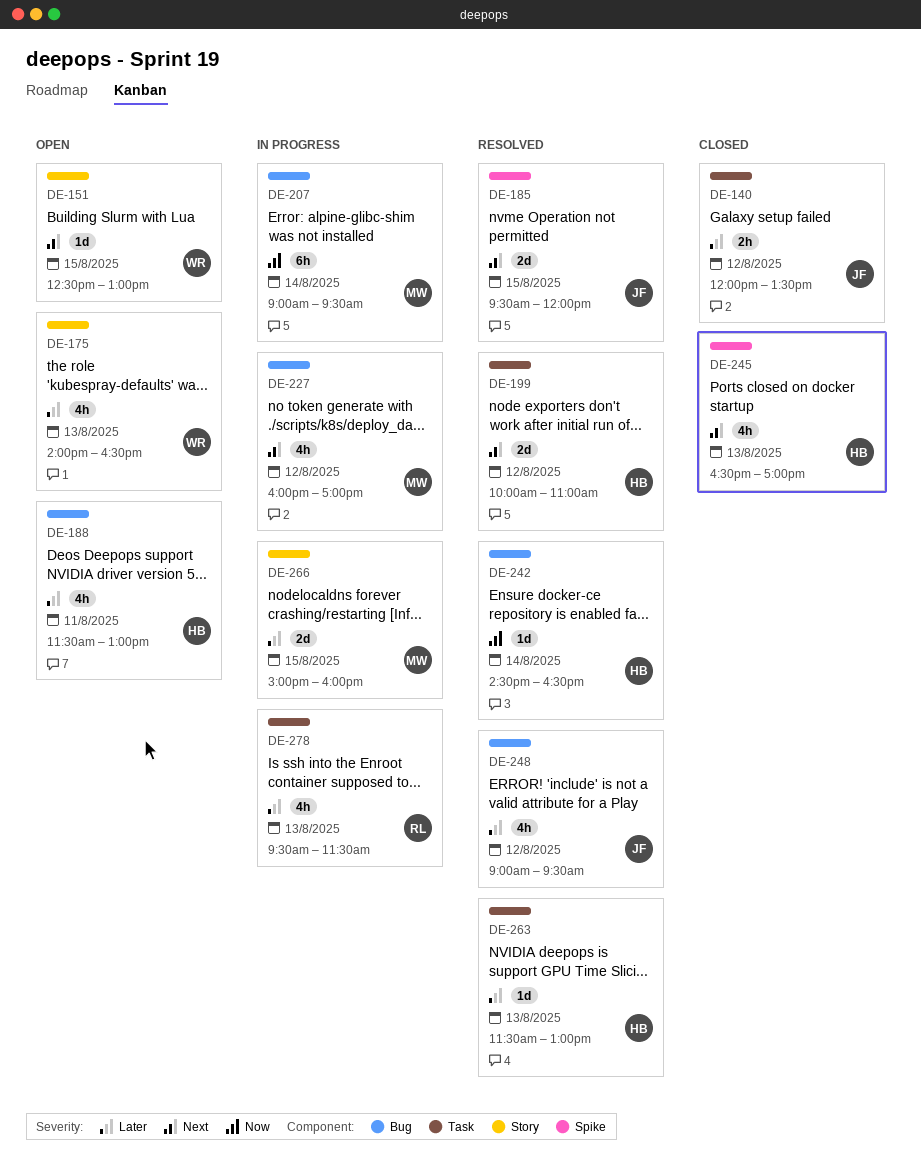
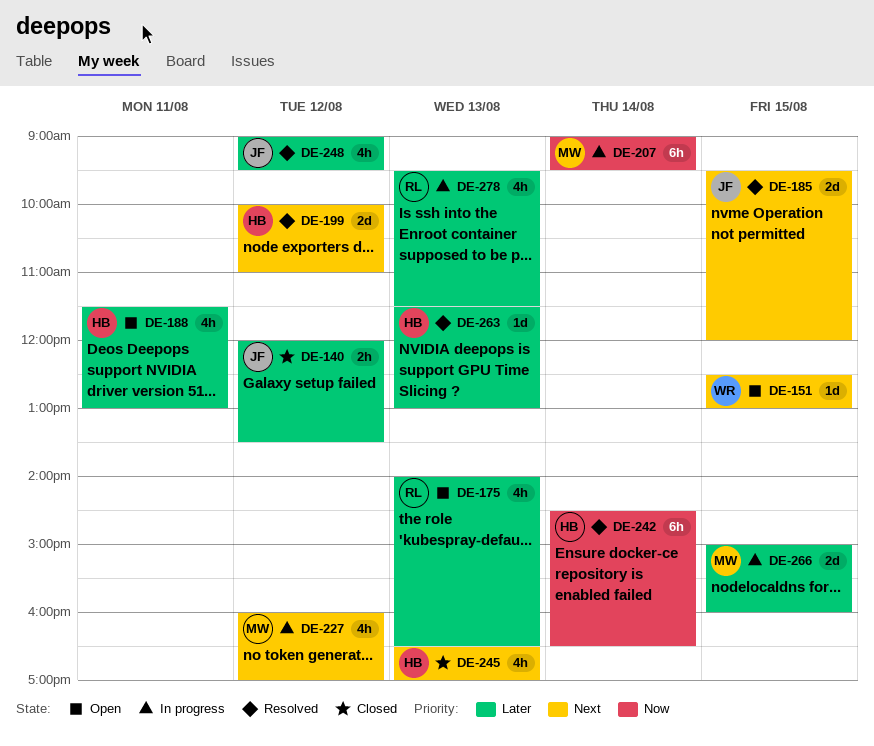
DE-175, owner: WR -> RL
DE-242, estimate: 1d -> 6h

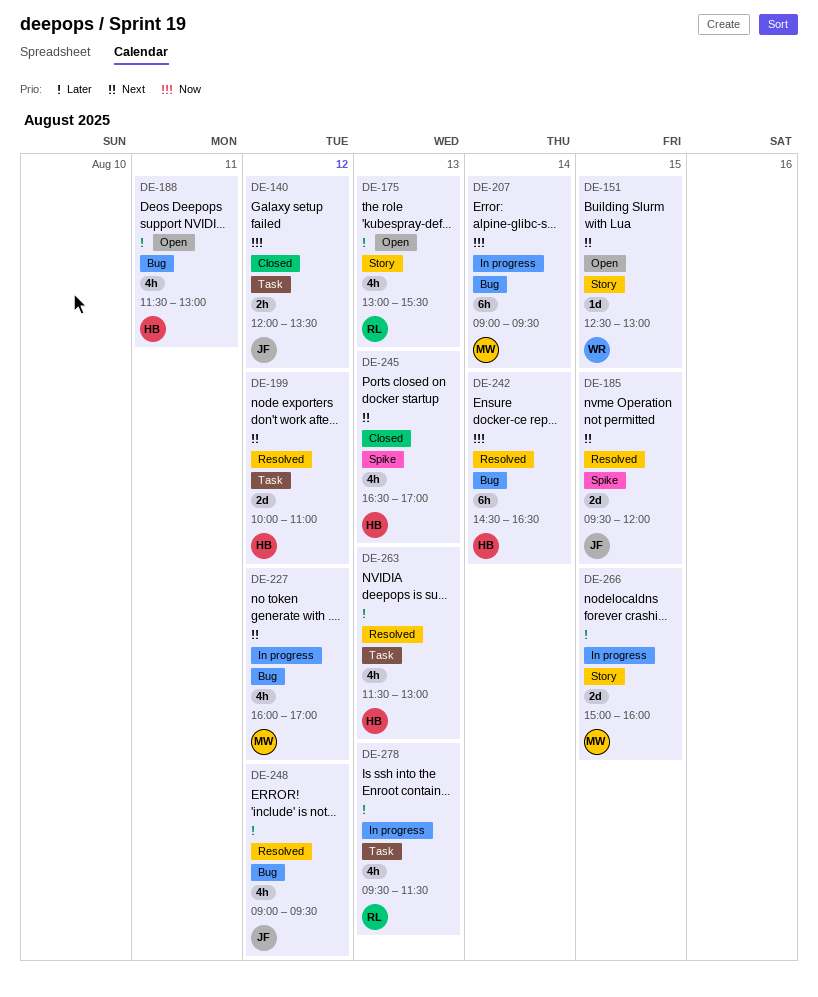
DE-140, priority: Later -> Now
DE-175, begins: 14:00 -> 13:00
DE-175, ends: 16:30 -> 15:30
DE-263, estimate: 1d -> 4h

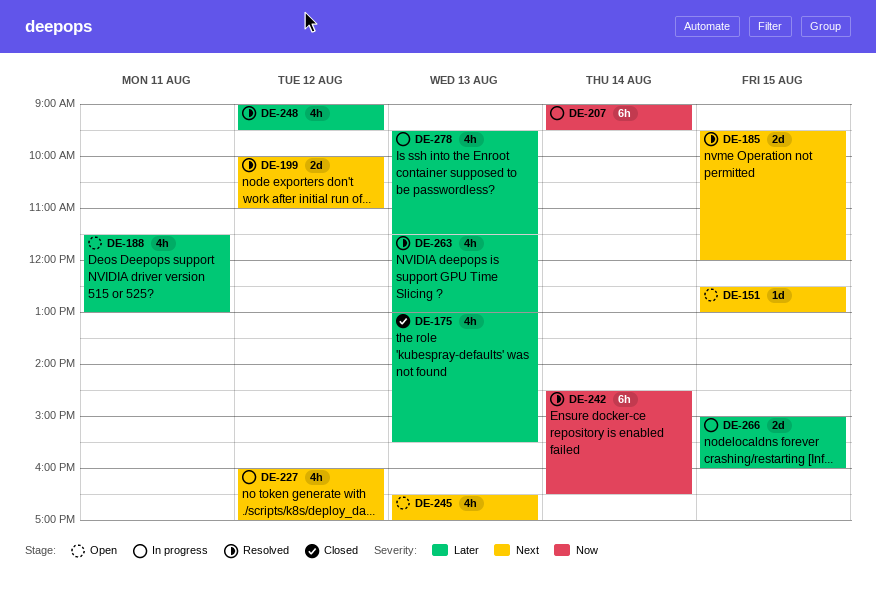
DE-140: present -> none
DE-175, status: Open -> Closed
DE-245, status: Closed -> Open

